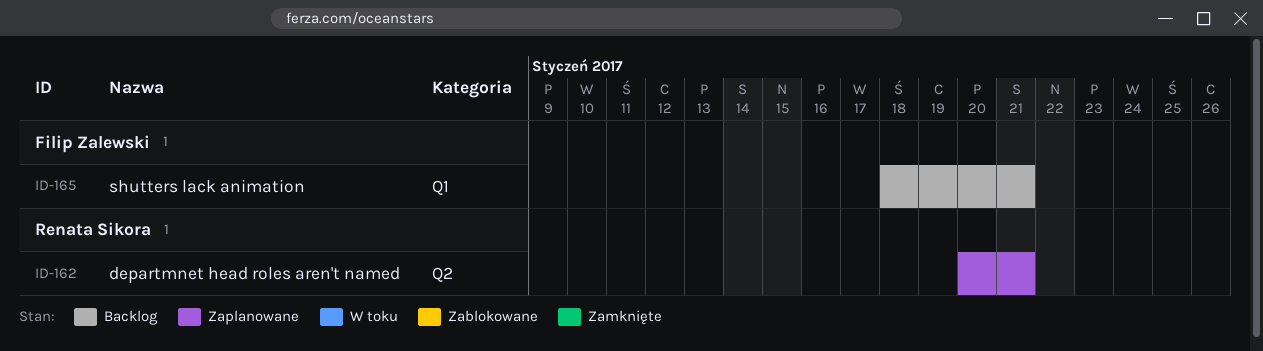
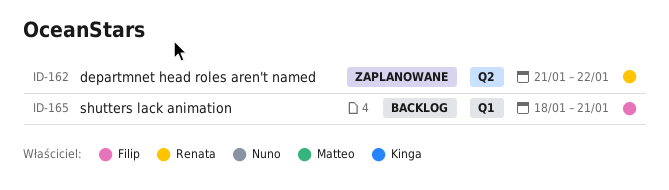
ID-162, start: Jan 20 -> Jan 21
ID-162, due: Jan 21 -> Jan 22

